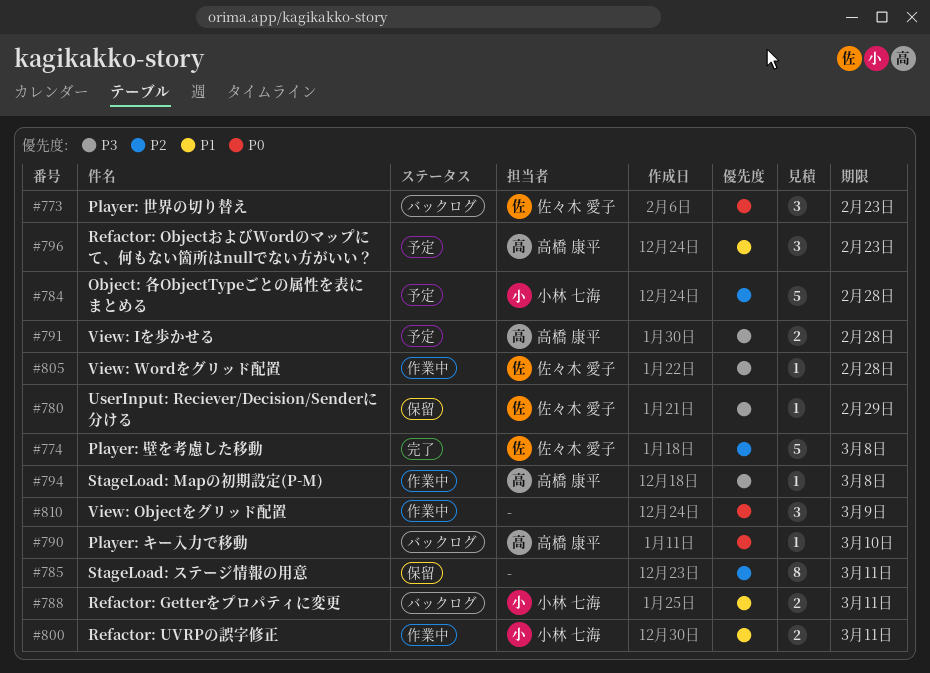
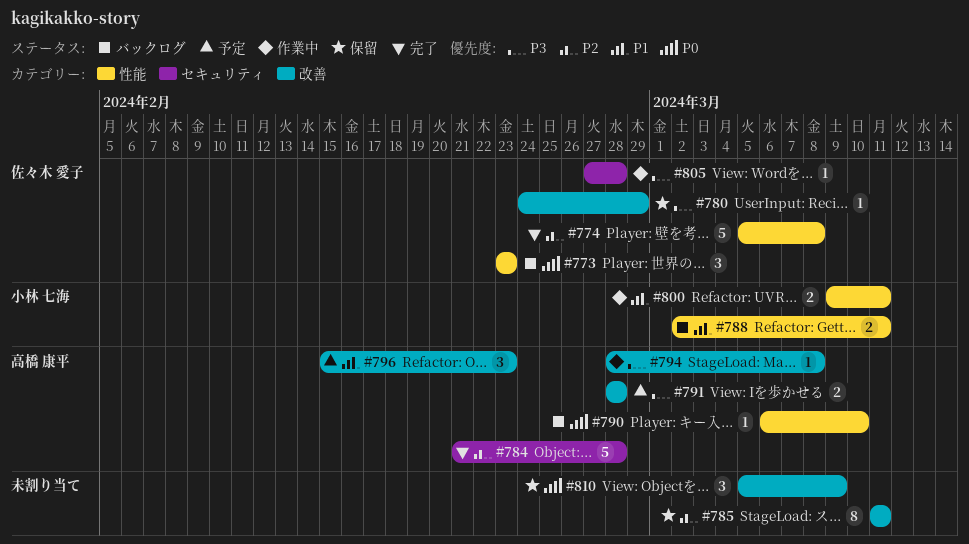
#784, status: 予定 -> 完了
#784, owner: 小林 七海 -> 高橋 康平
#810, status: 作業中 -> 保留

